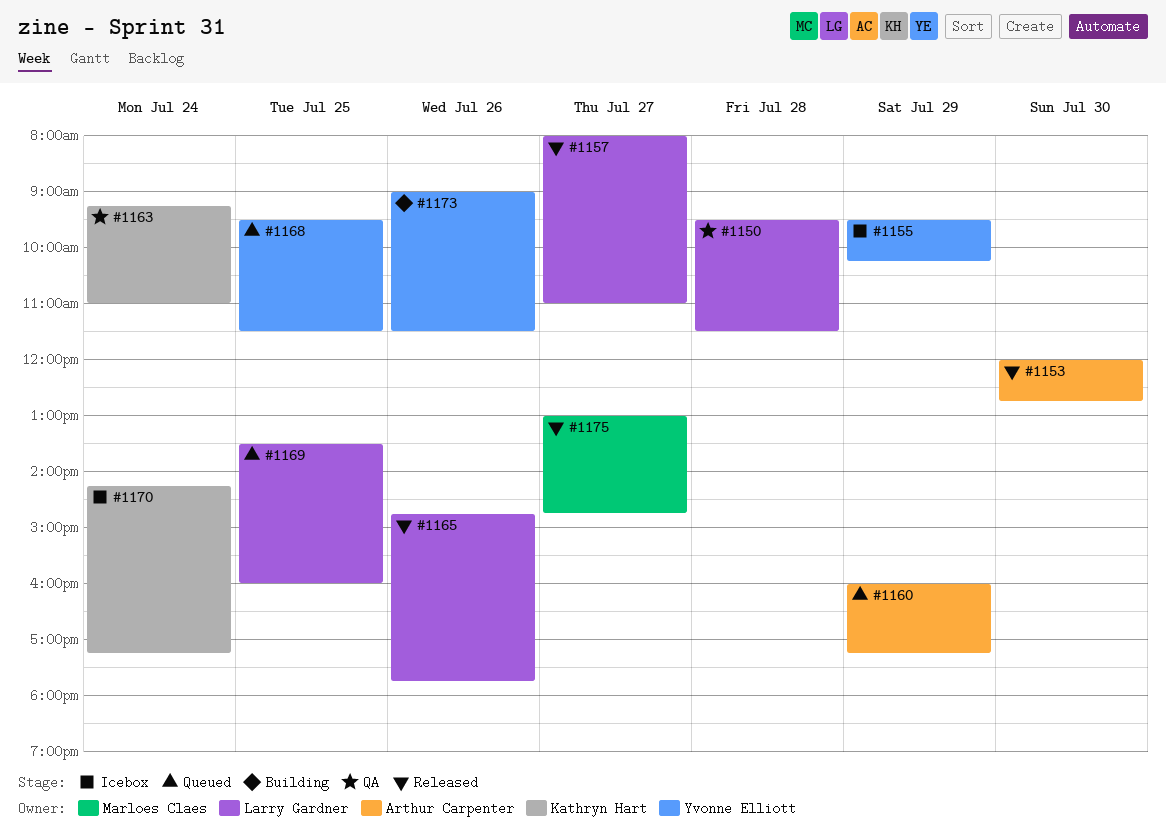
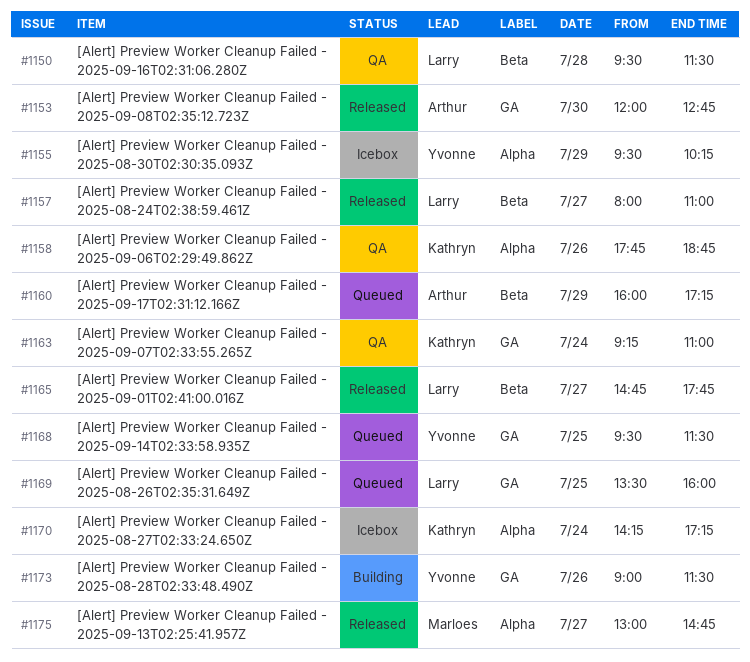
#1158: none -> present
#1165, day: Jul 26 -> Jul 27

